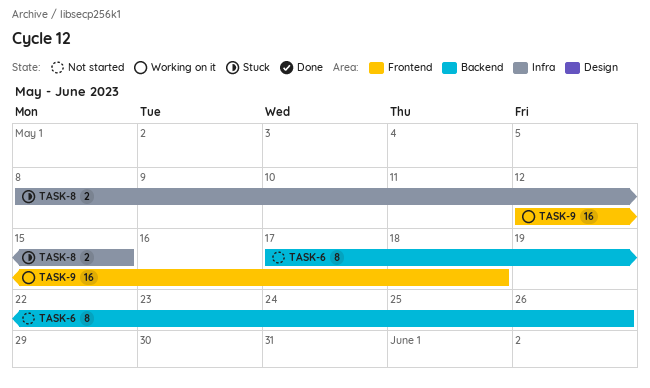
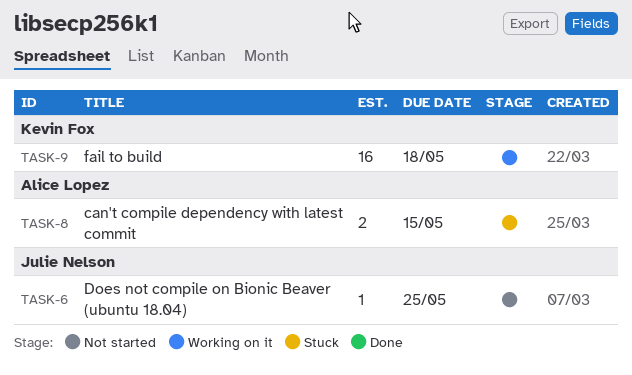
TASK-6, estimate: 8 -> 1
TASK-6, due: May 26 -> May 25

